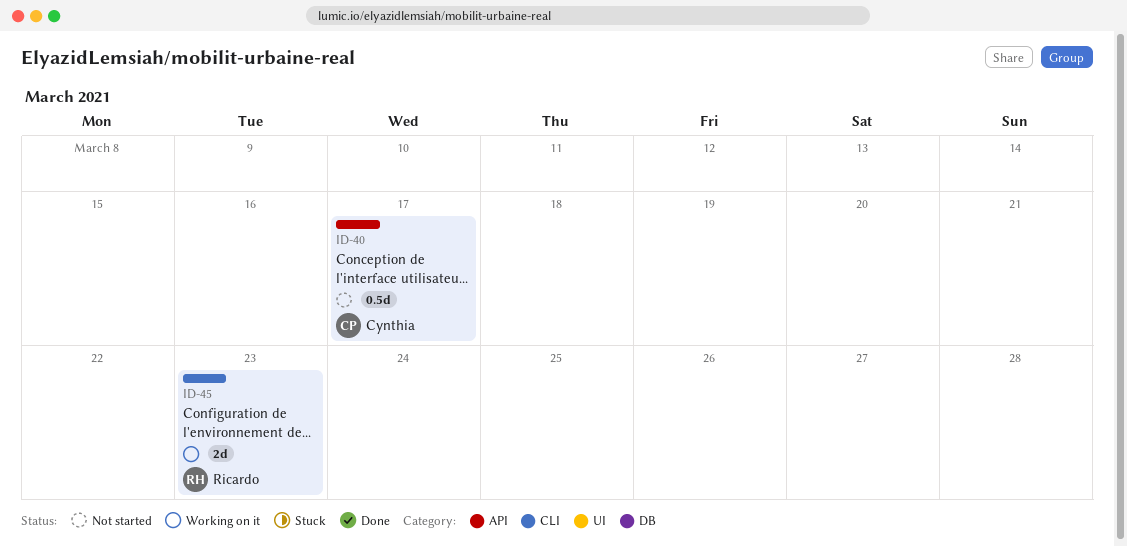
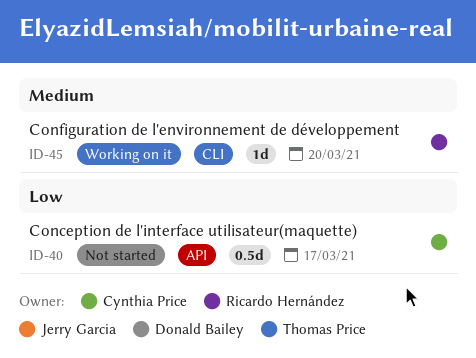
ID-45, estimate: 2d -> 1d
ID-45, due: Mar 23 -> Mar 20

